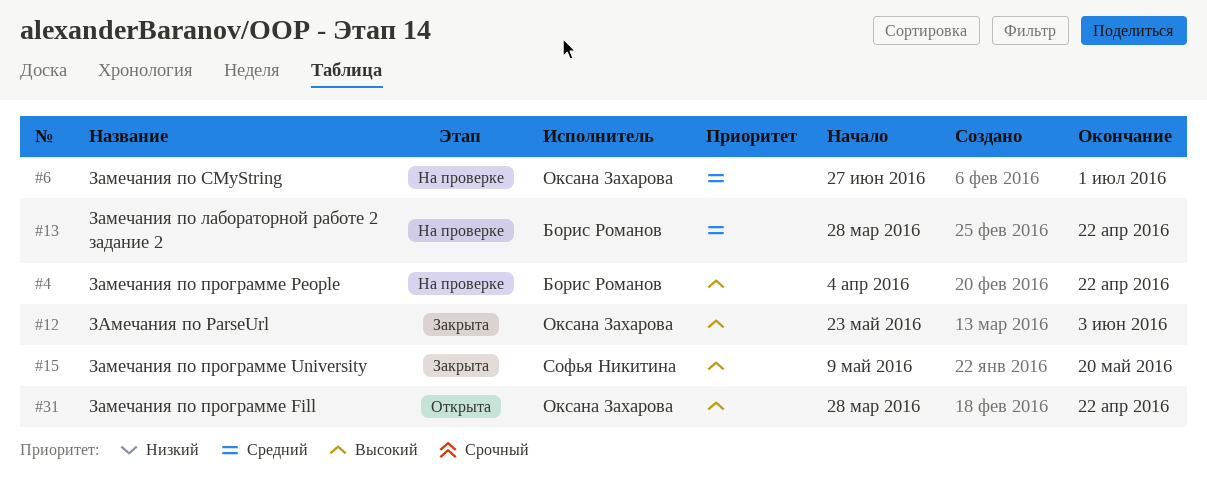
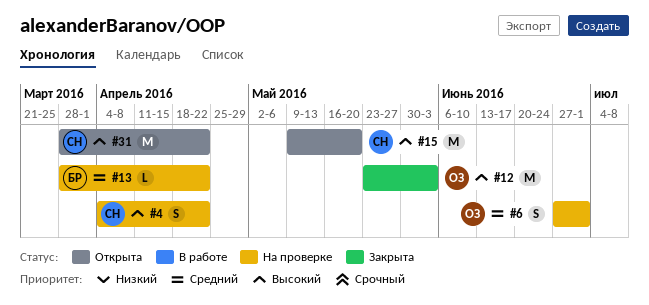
#4, owner: Борис Романов -> Софья Никитина
#15, status: Закрыта -> Открыта
#31, owner: Оксана Захарова -> Софья Никитина

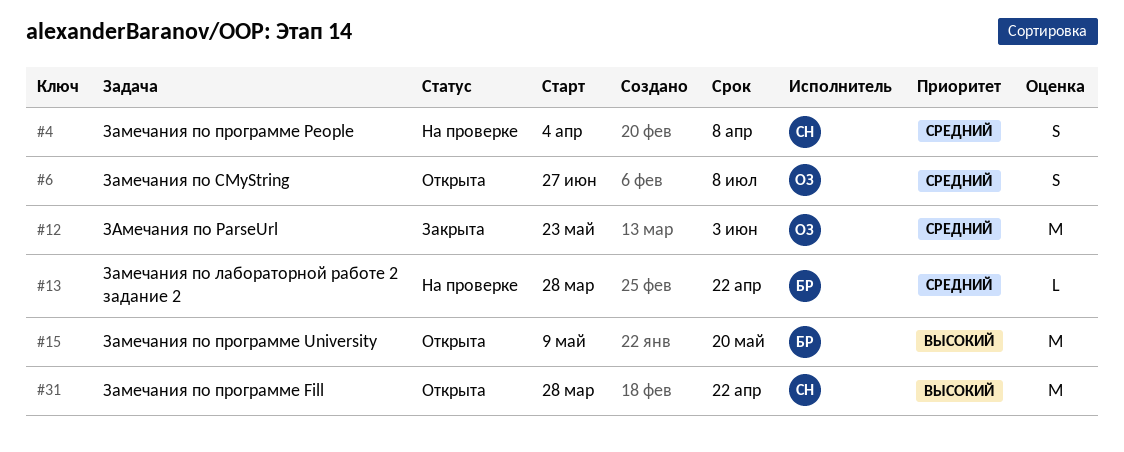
#4, priority: Высокий -> Средний
#4, due: Apr 22 -> Apr 8
#6, status: На проверке -> Открыта
#6, due: Jul 1 -> Jul 8
#12, priority: Высокий -> Средний
#15, owner: СН -> БР

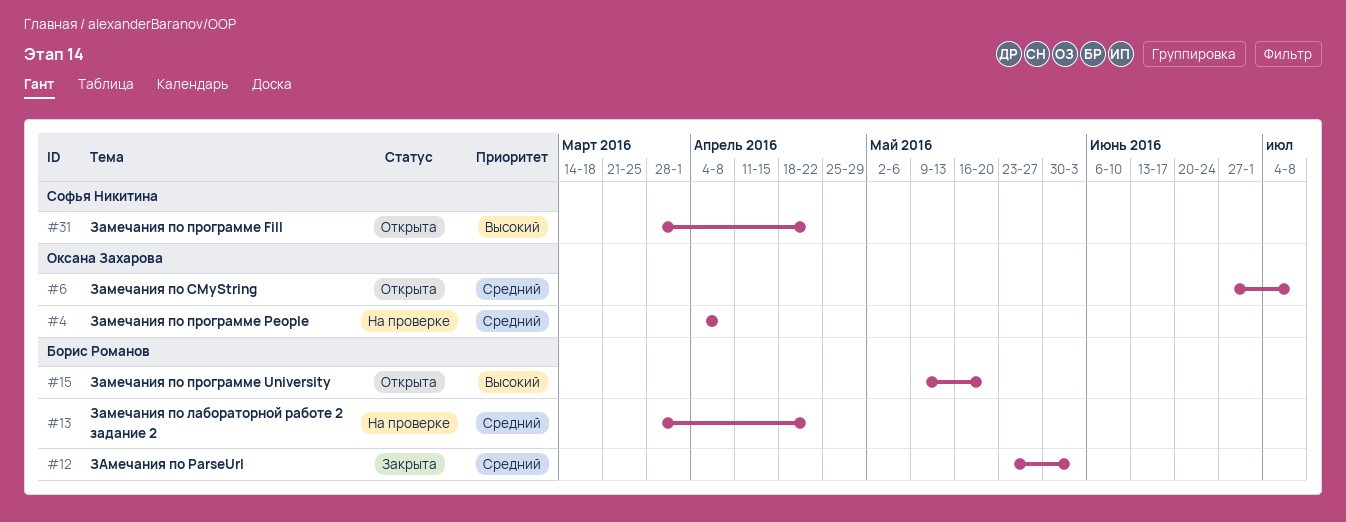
#4, owner: Софья Никитина -> Оксана Захарова
#12, owner: Оксана Захарова -> Борис Романов

